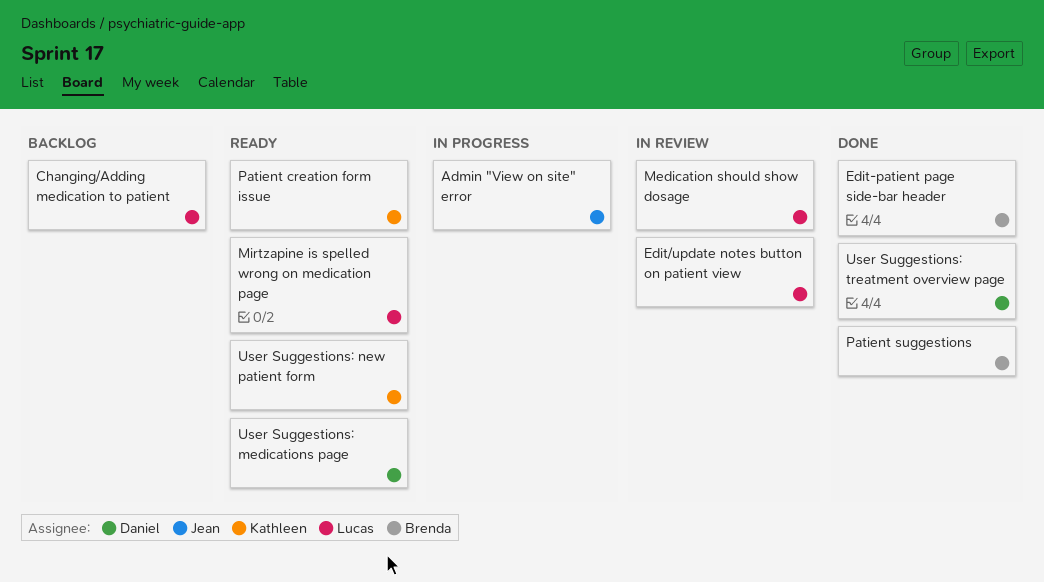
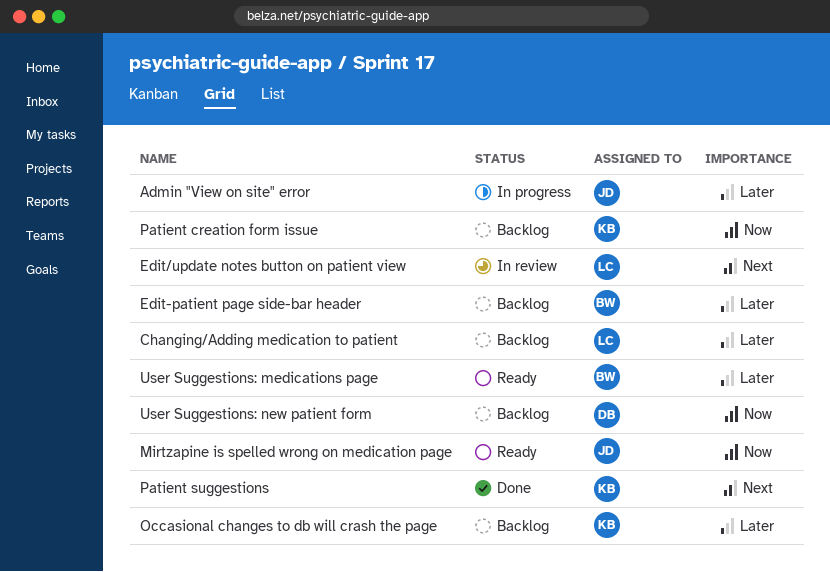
Edit-patient page side-bar header, status: Done -> Backlog
Medication should show dosage: present -> none
Mirtzapine is spelled wrong on medication page, owner: Lucas -> Jean
Occasional changes to db will crash the page: none -> present
Patient creation form issue, status: Ready -> Backlog
Patient suggestions, owner: Brenda -> Kathleen
User Suggestions: medications page, owner: Daniel -> Brenda
User Suggestions: new patient form, status: Ready -> Backlog
User Suggestions: new patient form, owner: Kathleen -> Daniel
User Suggestions: treatment overview page: present -> none

